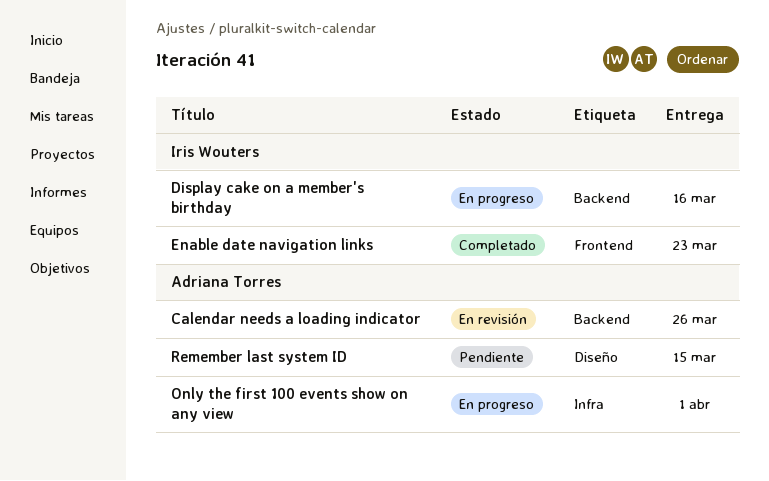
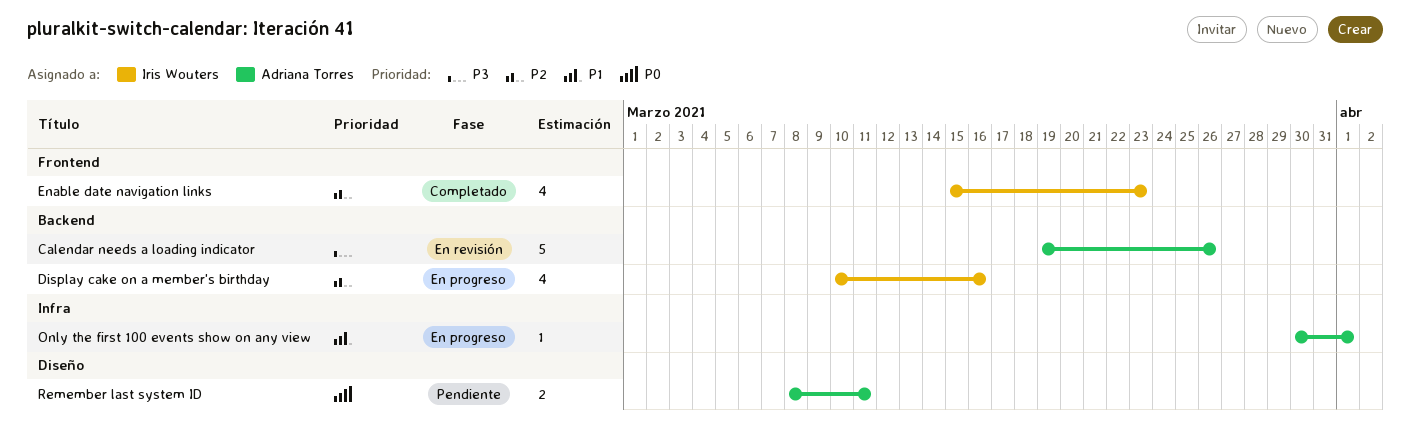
Remember last system ID, due: Mar 15 -> Mar 11

